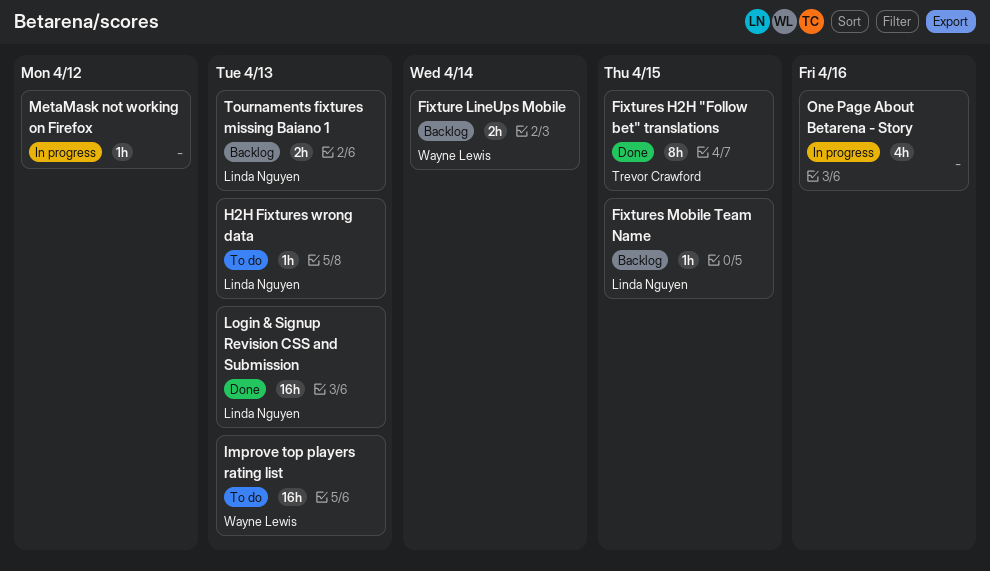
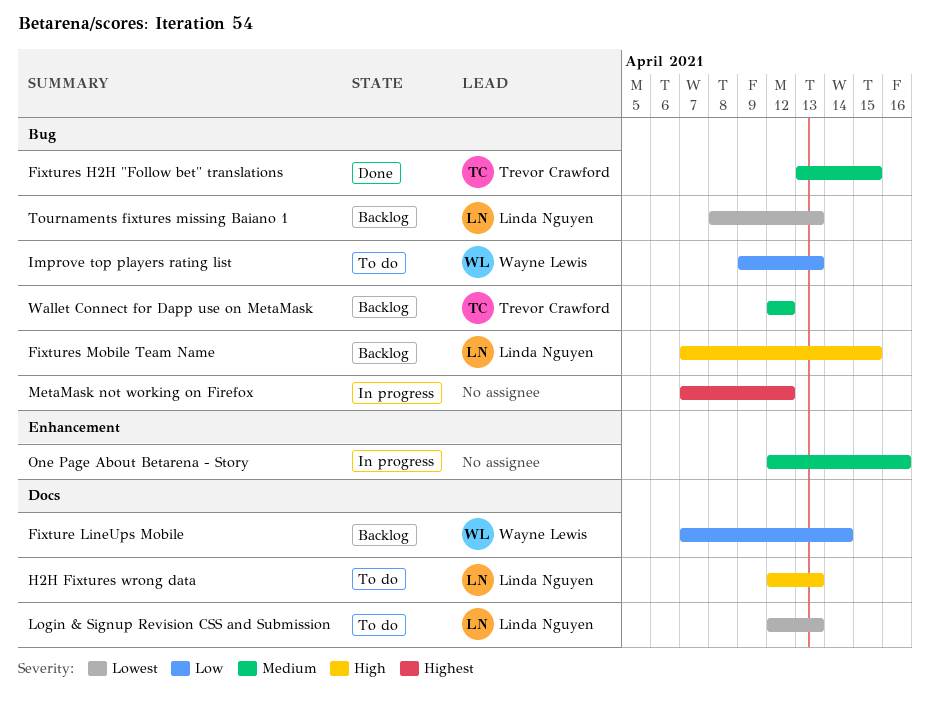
Login & Signup Revision CSS and Submission, status: Done -> To do
Wallet Connect for Dapp use on MetaMask: none -> present

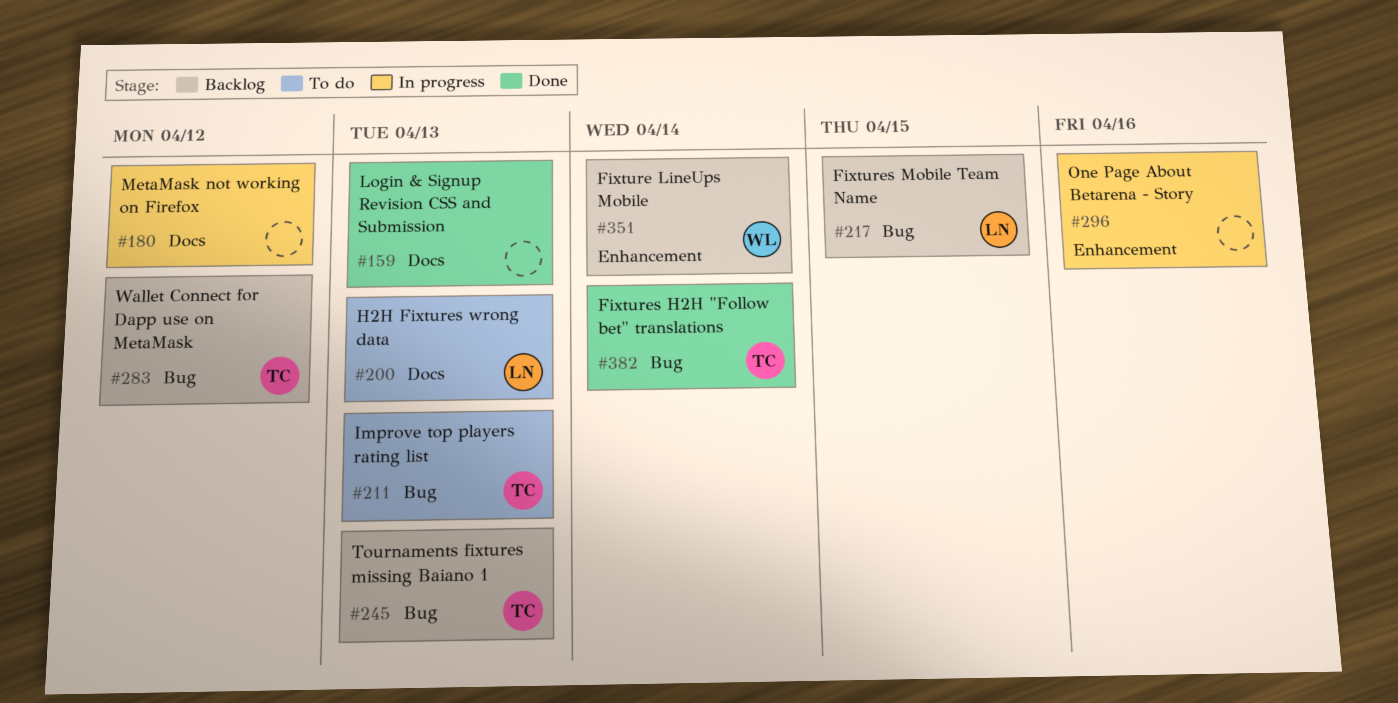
Fixture LineUps Mobile, label: Docs -> Enhancement
Fixtures H2H "Follow bet" translations, due: Apr 15 -> Apr 14
Improve top players rating list, owner: Wayne Lewis -> Trevor Crawford
Login & Signup Revision CSS and Submission, status: To do -> Done
Login & Signup Revision CSS and Submission, owner: Linda Nguyen -> none
MetaMask not working on Firefox, label: Bug -> Docs
Tournaments fixtures missing Baiano 1, owner: Linda Nguyen -> Trevor Crawford

